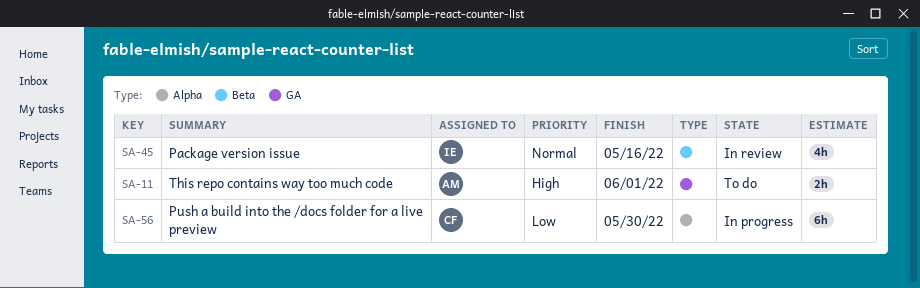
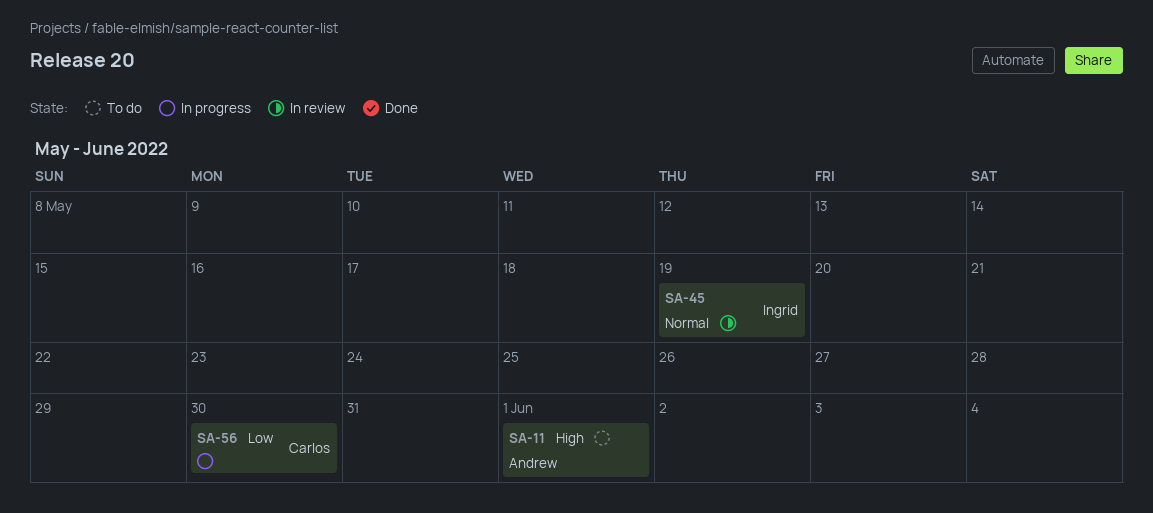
SA-45, due: May 16 -> May 19

